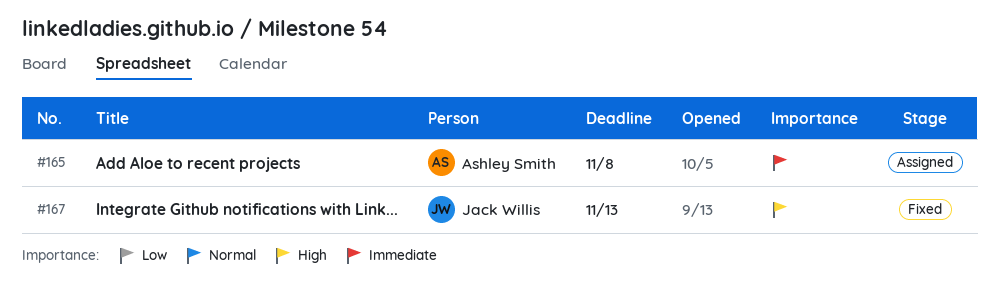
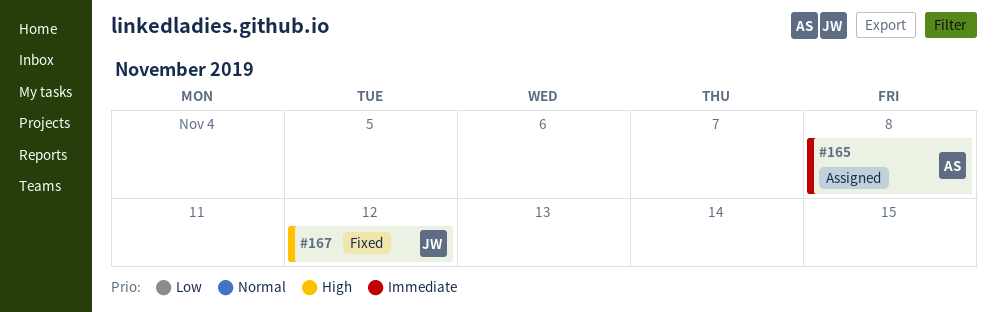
#167, due: Nov 13 -> Nov 12

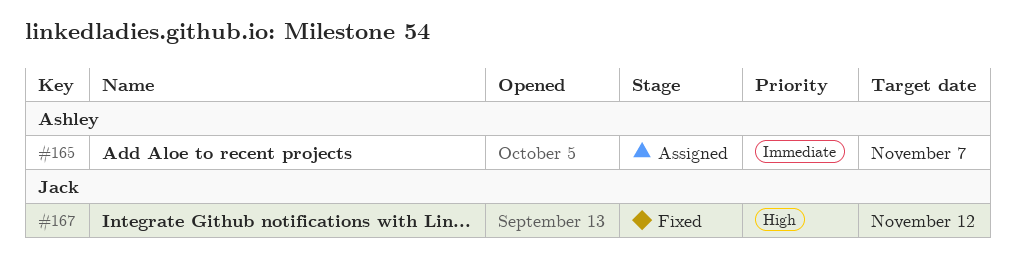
#165, due: Nov 8 -> Nov 7

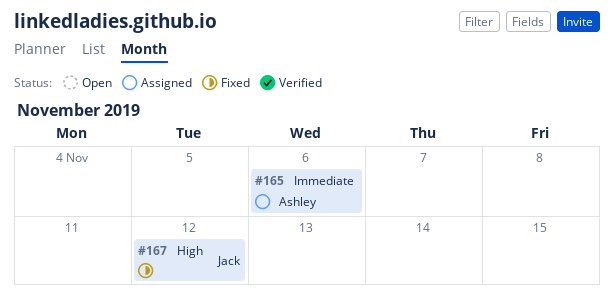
#165, due: Nov 7 -> Nov 6

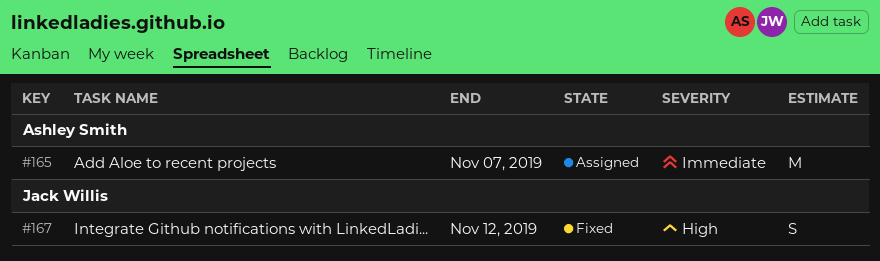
#165, due: Nov 6 -> Nov 7

